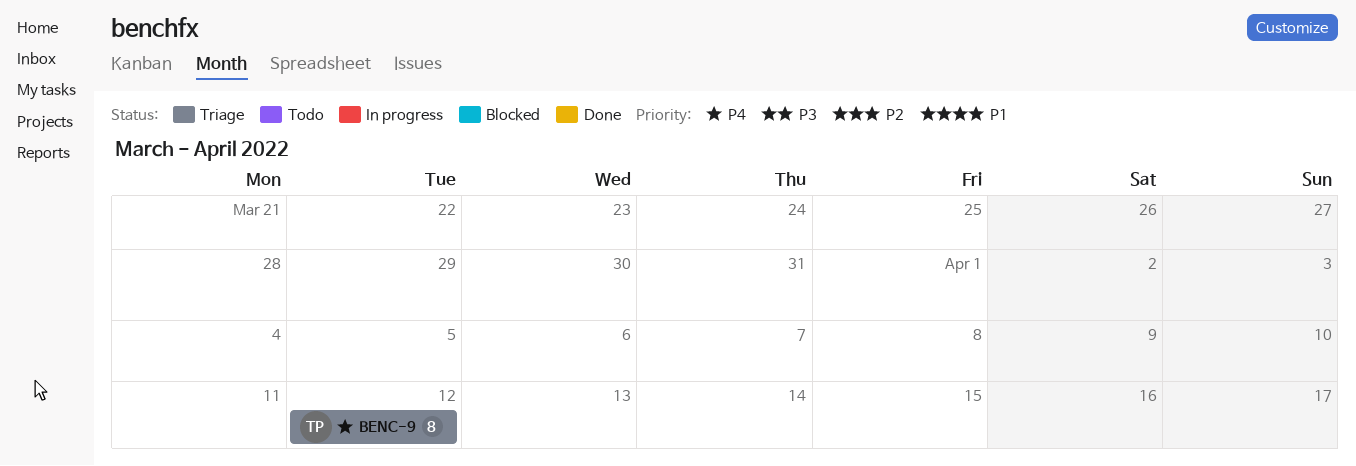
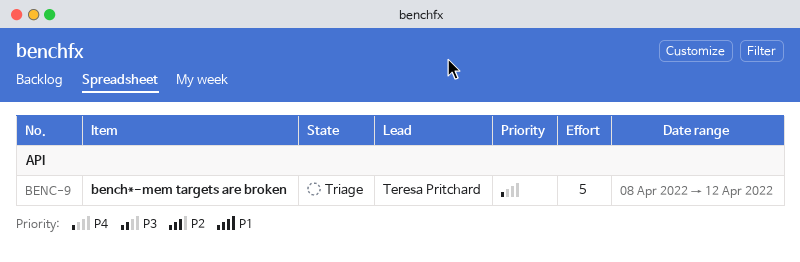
BENC-9, estimate: 8 -> 5
BENC-9, start: Apr 12 -> Apr 8

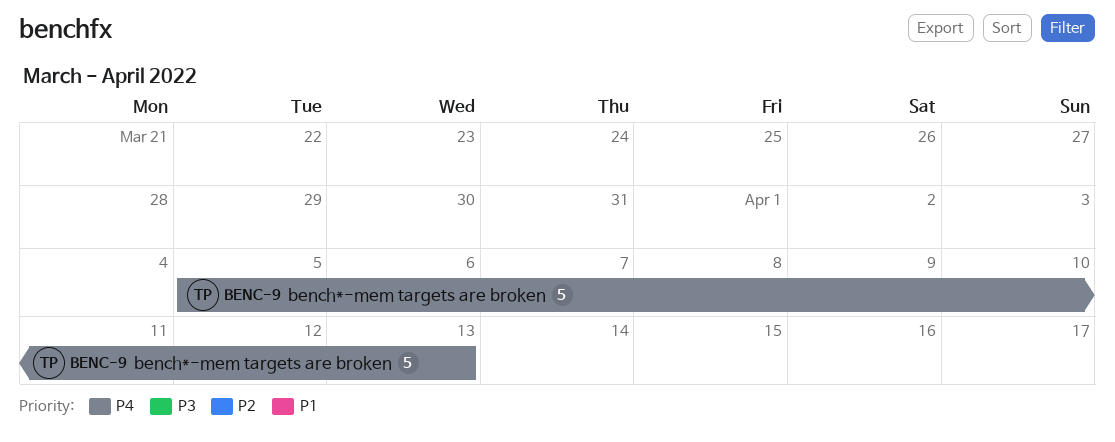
BENC-9, start: Apr 8 -> Apr 5
BENC-9, due: Apr 12 -> Apr 13

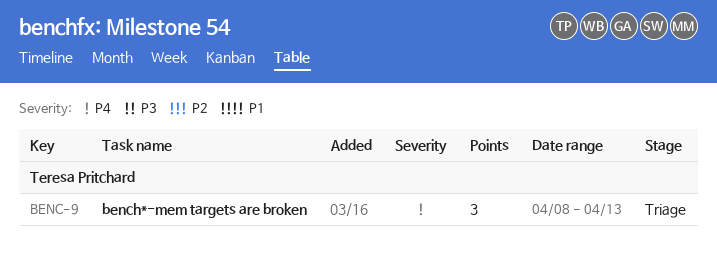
BENC-9, estimate: 5 -> 3
BENC-9, start: Apr 5 -> Apr 8

